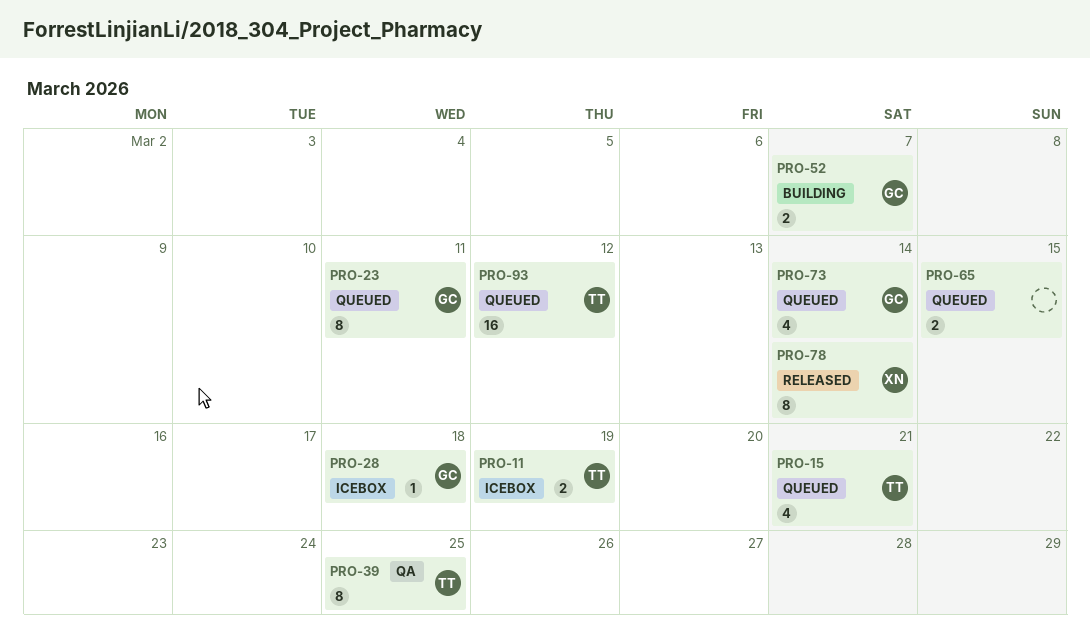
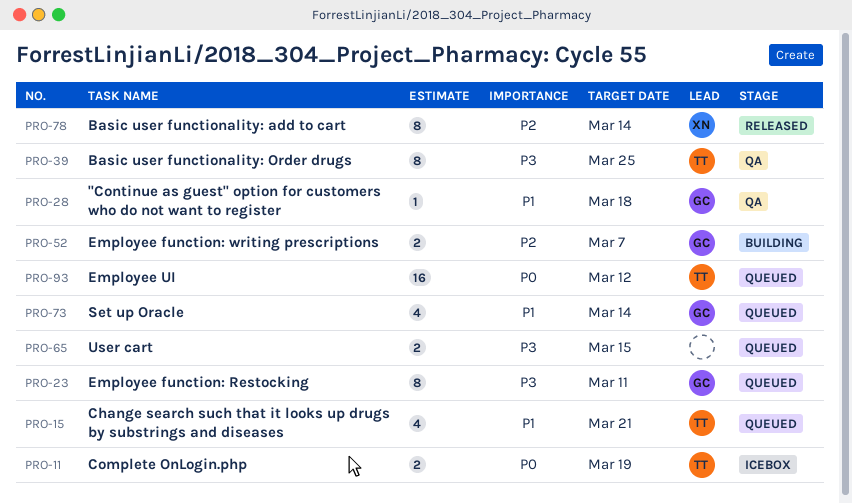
PRO-28, status: Icebox -> QA

